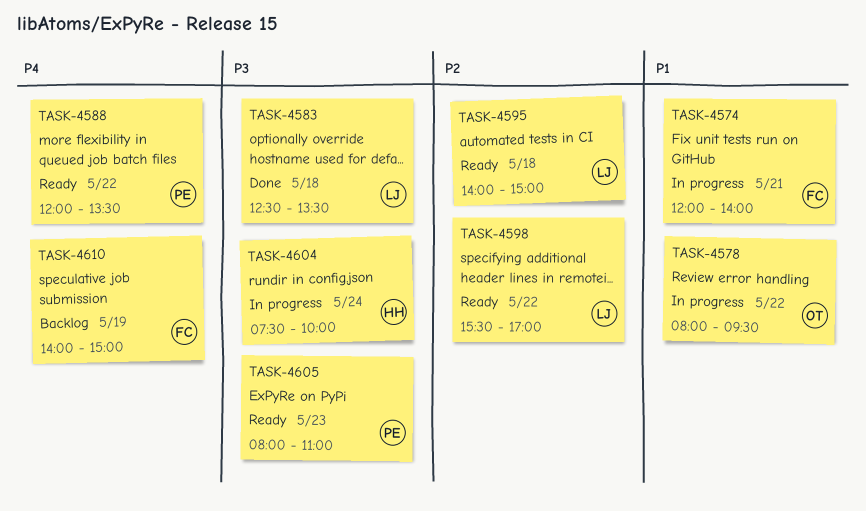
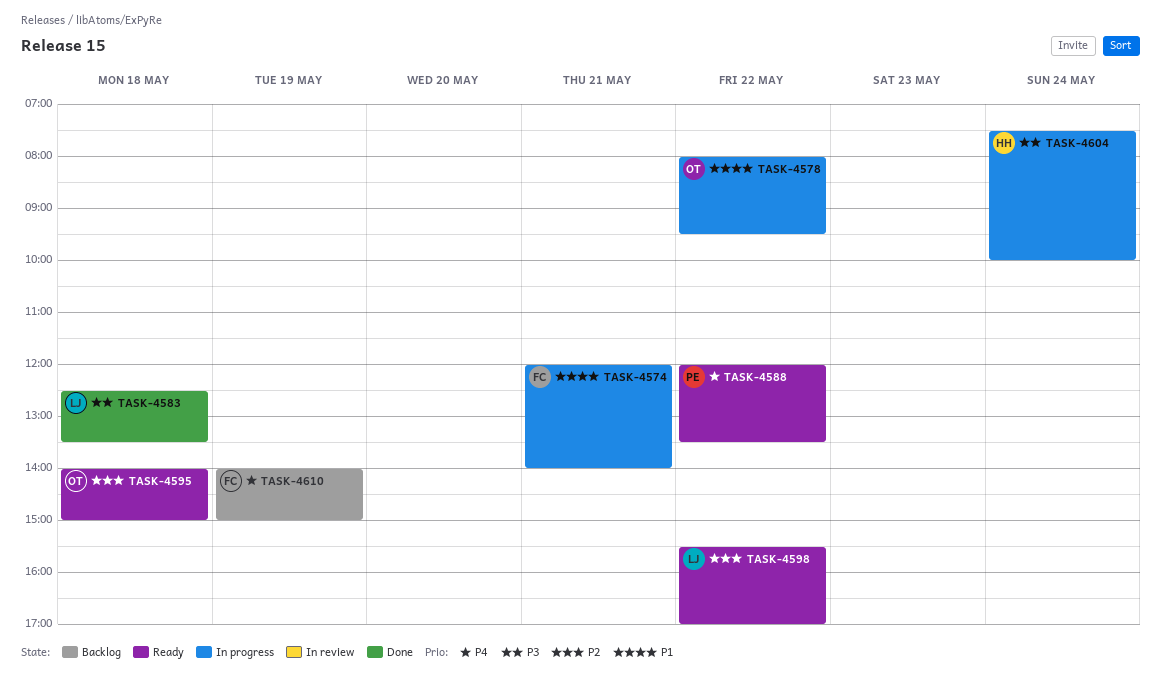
TASK-4595, owner: LJ -> OT
TASK-4605: present -> none

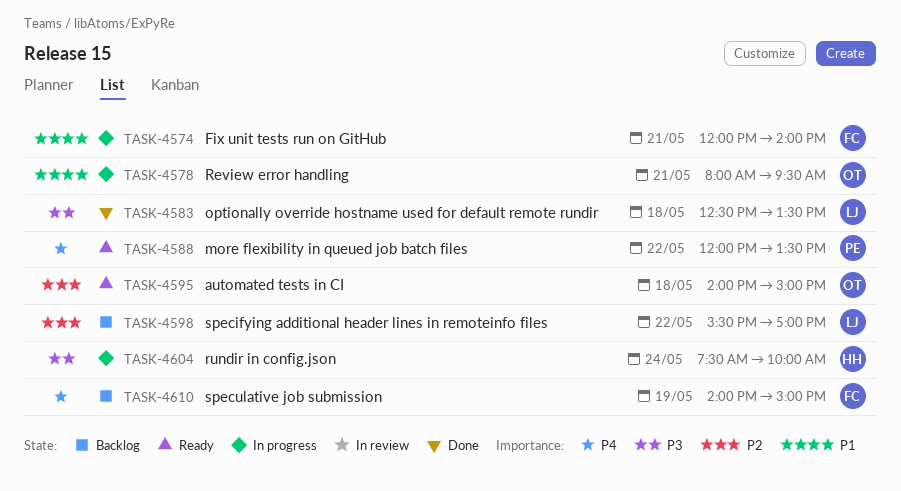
TASK-4578, day: May 22 -> May 21
TASK-4598, status: Ready -> Backlog

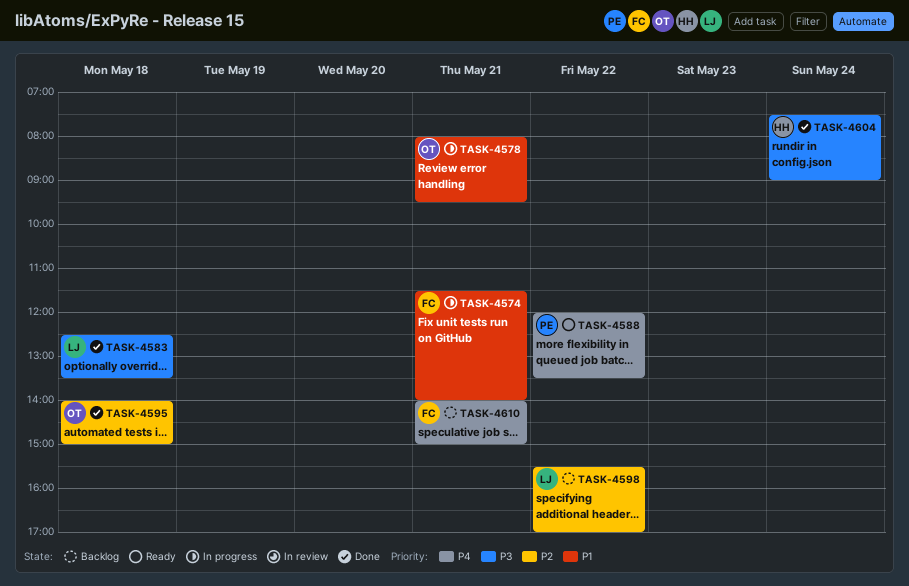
TASK-4574, begins: 12:00 -> 11:30
TASK-4595, status: Ready -> Done
TASK-4604, status: In progress -> Done
TASK-4604, ends: 10:00 -> 09:00
TASK-4610, day: May 19 -> May 21

